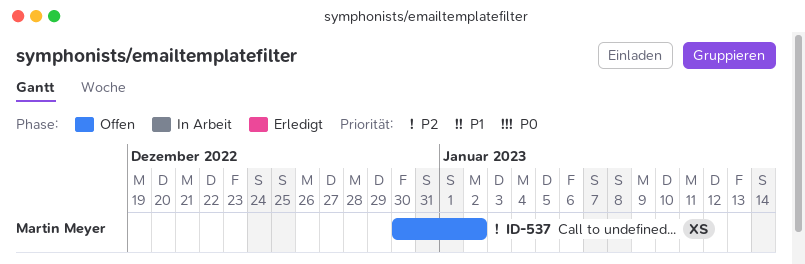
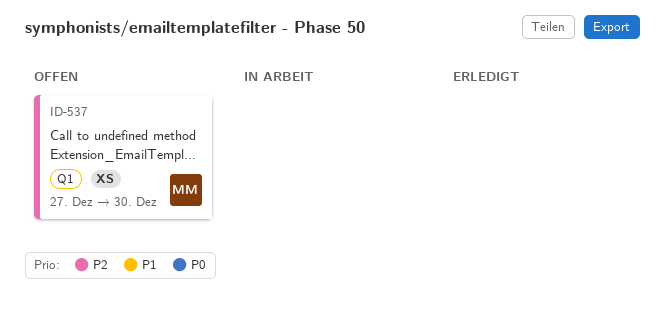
ID-537, start: Dec 30 -> Dec 27
ID-537, due: Jan 2 -> Dec 30

